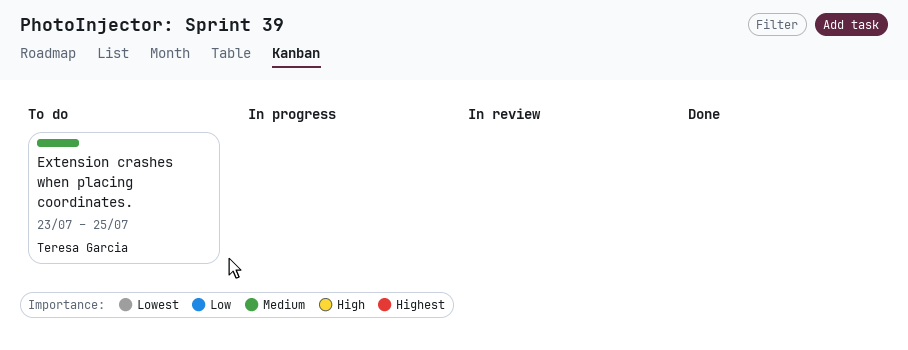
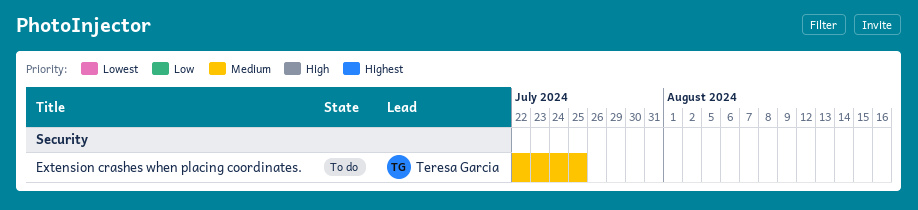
Extension crashes when placing coordinates., start: Jul 23 -> Jul 22

